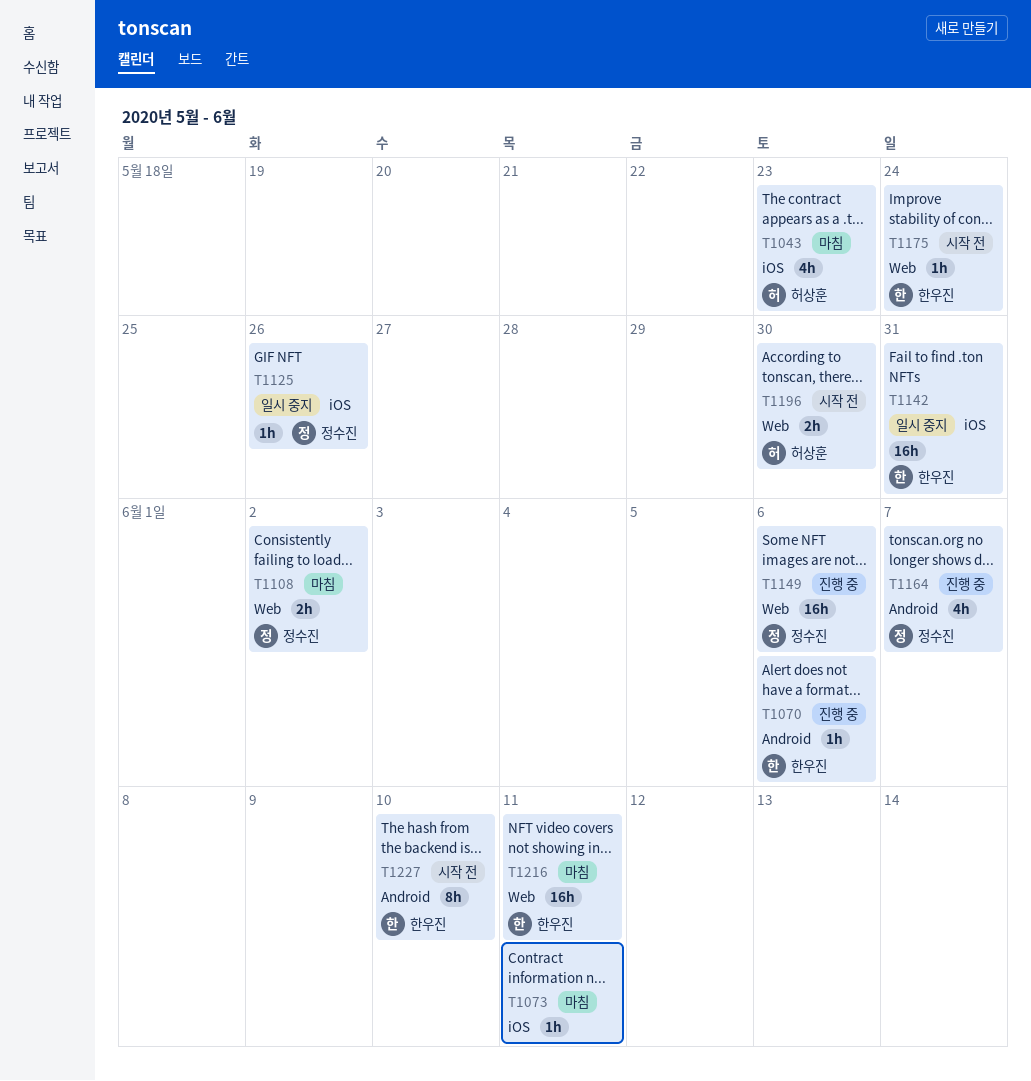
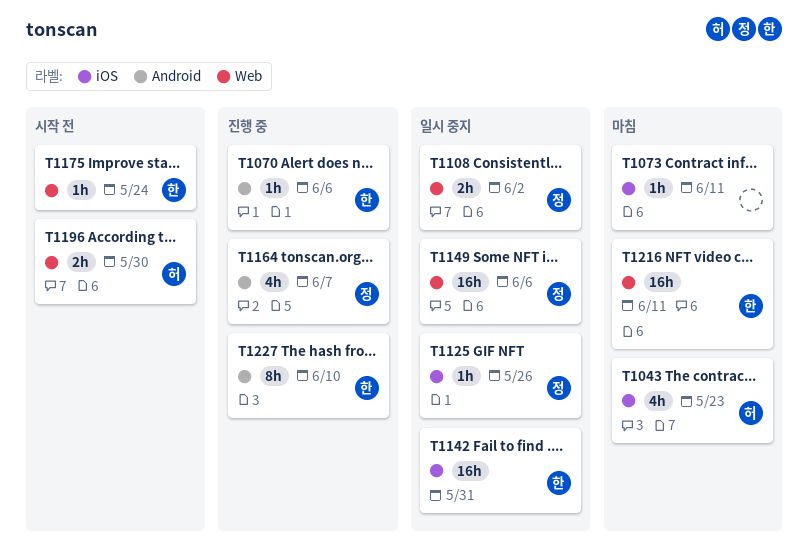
T1108, status: 마침 -> 일시 중지
T1149, status: 진행 중 -> 일시 중지
T1227, status: 시작 전 -> 진행 중

